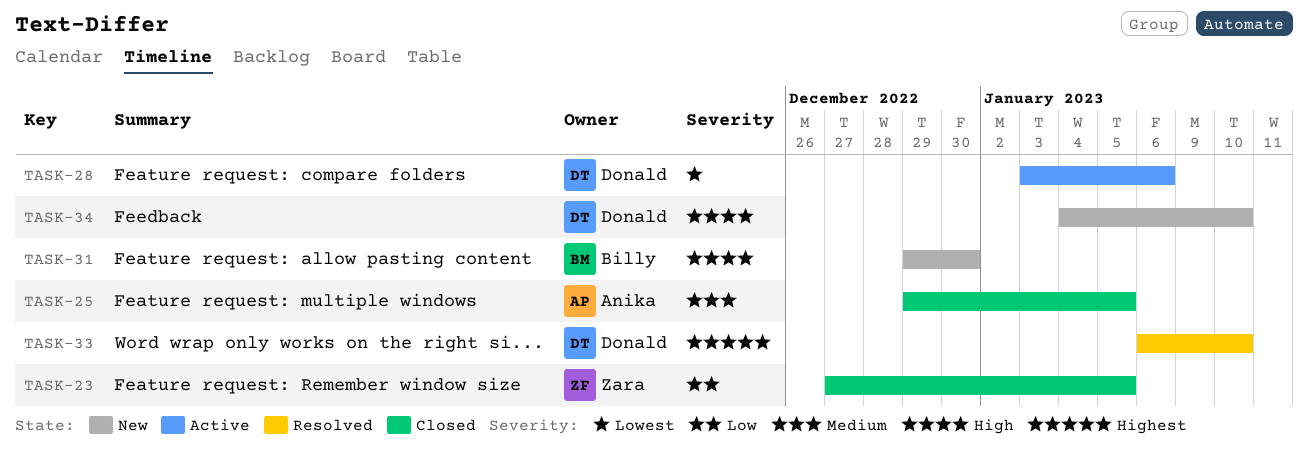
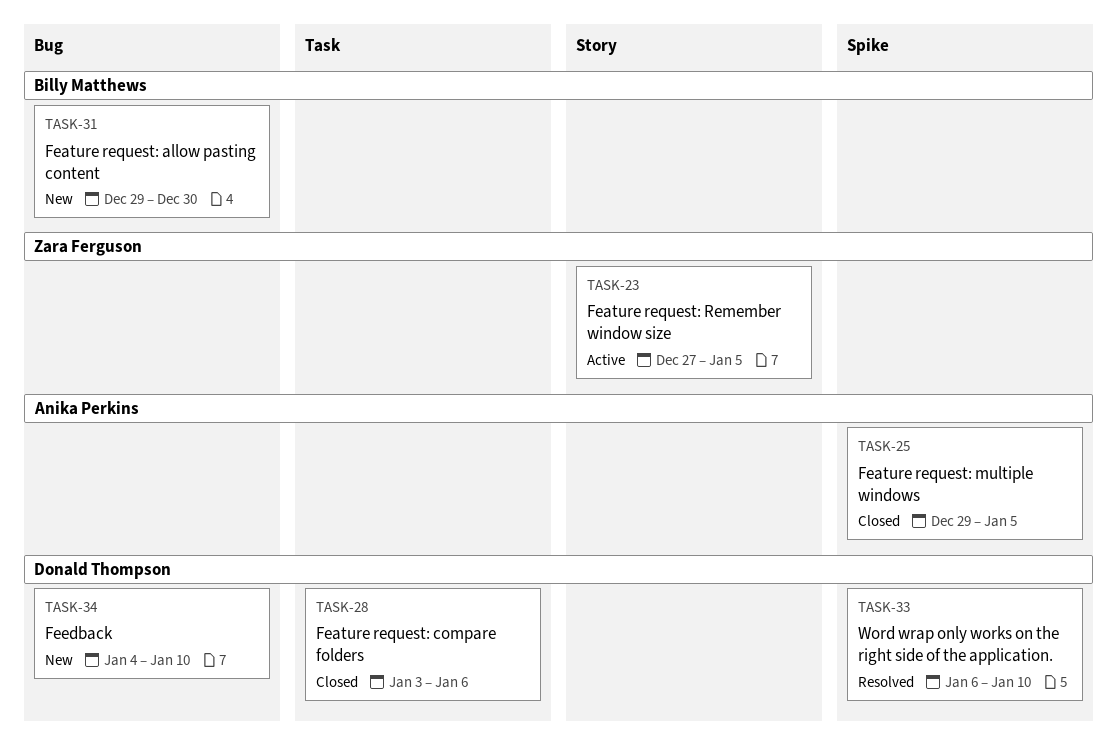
TASK-23, status: Closed -> Active
TASK-28, status: Active -> Closed

